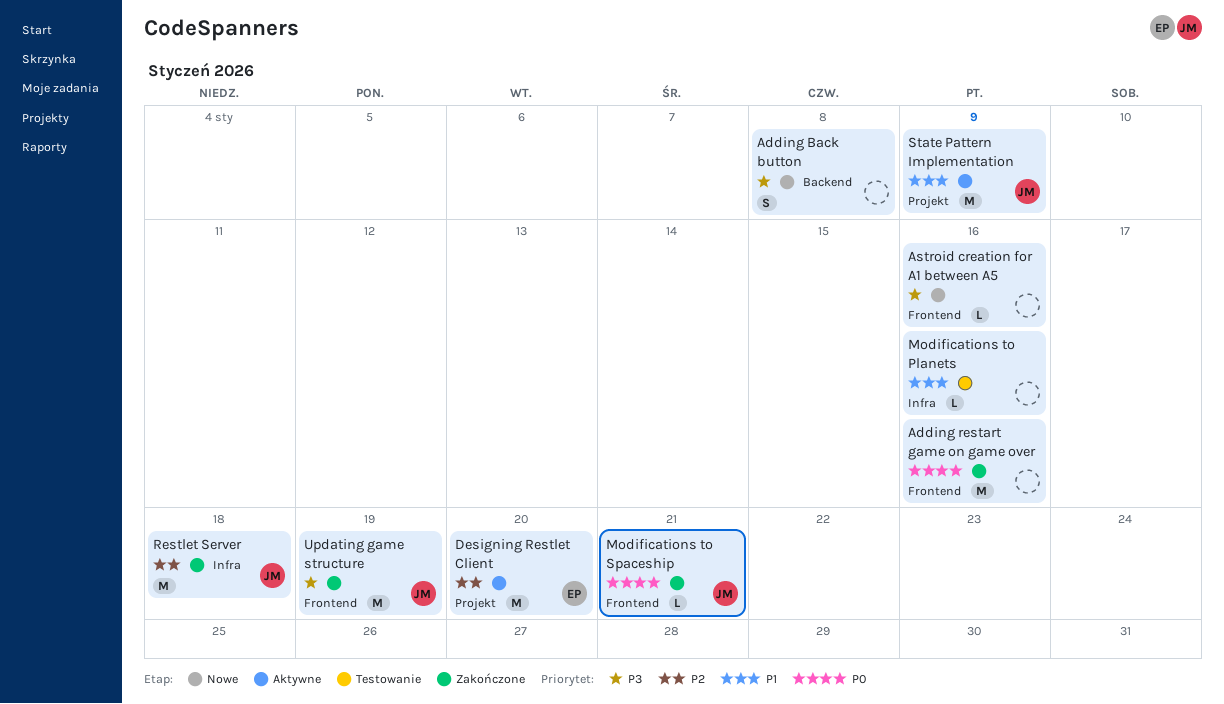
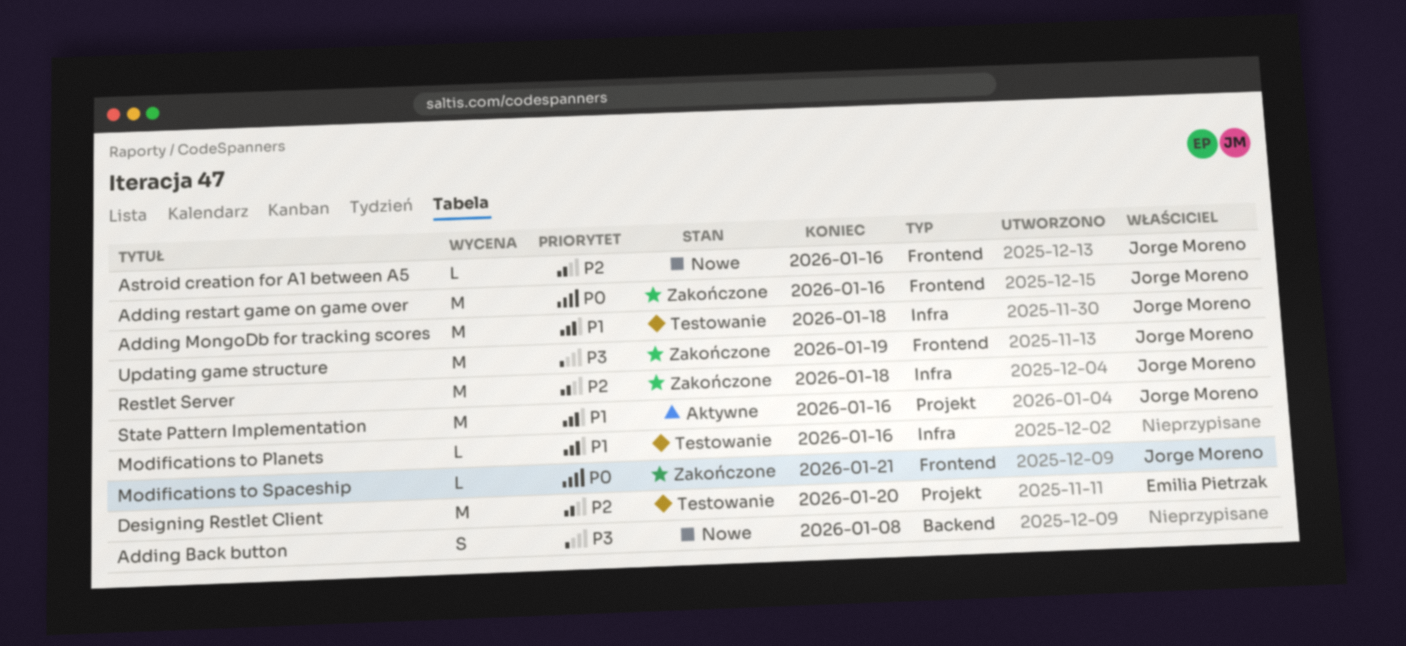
Adding MongoDb for tracking scores: none -> present
Adding restart game on game over, owner: none -> Jorge Moreno
Astroid creation for A1 between A5, owner: none -> Jorge Moreno
Astroid creation for A1 between A5, priority: P3 -> P2
Designing Restlet Client, status: Aktywne -> Testowanie
State Pattern Implementation, due: Jan 9 -> Jan 16

